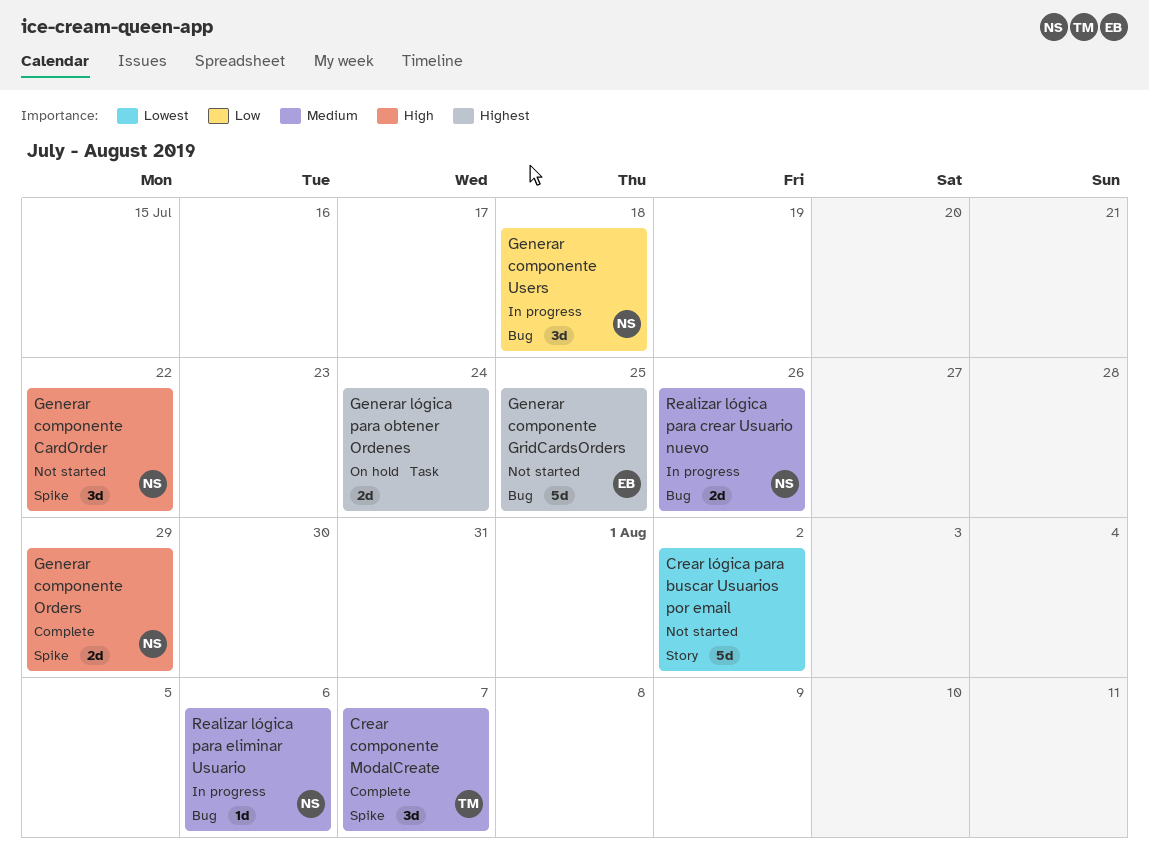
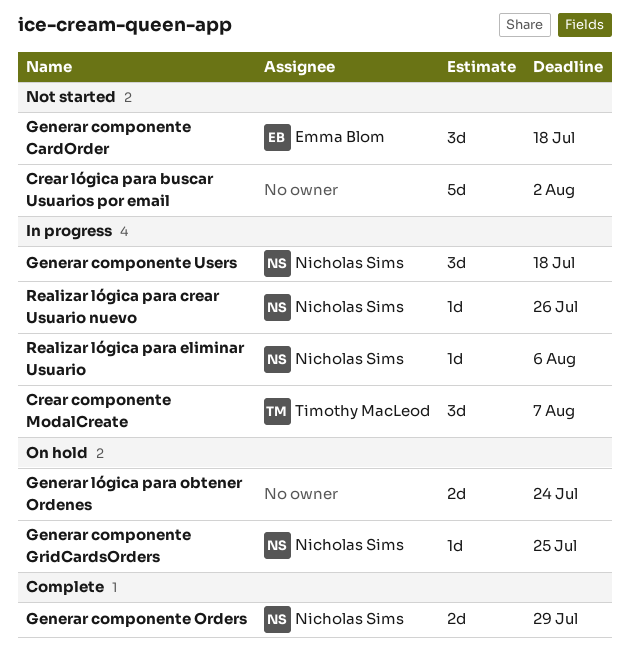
Crear componente ModalCreate, status: Complete -> In progress
Generar componente CardOrder, owner: Nicholas Sims -> Emma Blom
Generar componente CardOrder, due: Jul 22 -> Jul 18
Generar componente GridCardsOrders, status: Not started -> On hold
Generar componente GridCardsOrders, owner: Emma Blom -> Nicholas Sims
Generar componente GridCardsOrders, estimate: 5d -> 1d
Realizar lógica para crear Usuario nuevo, estimate: 2d -> 1d

